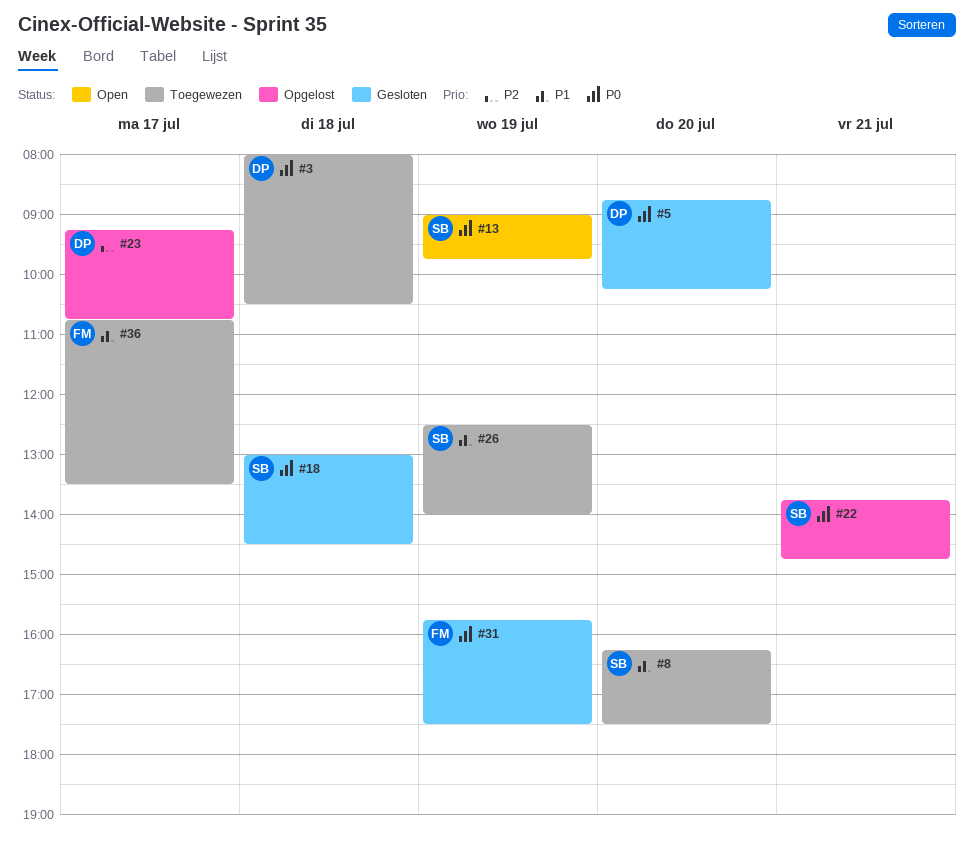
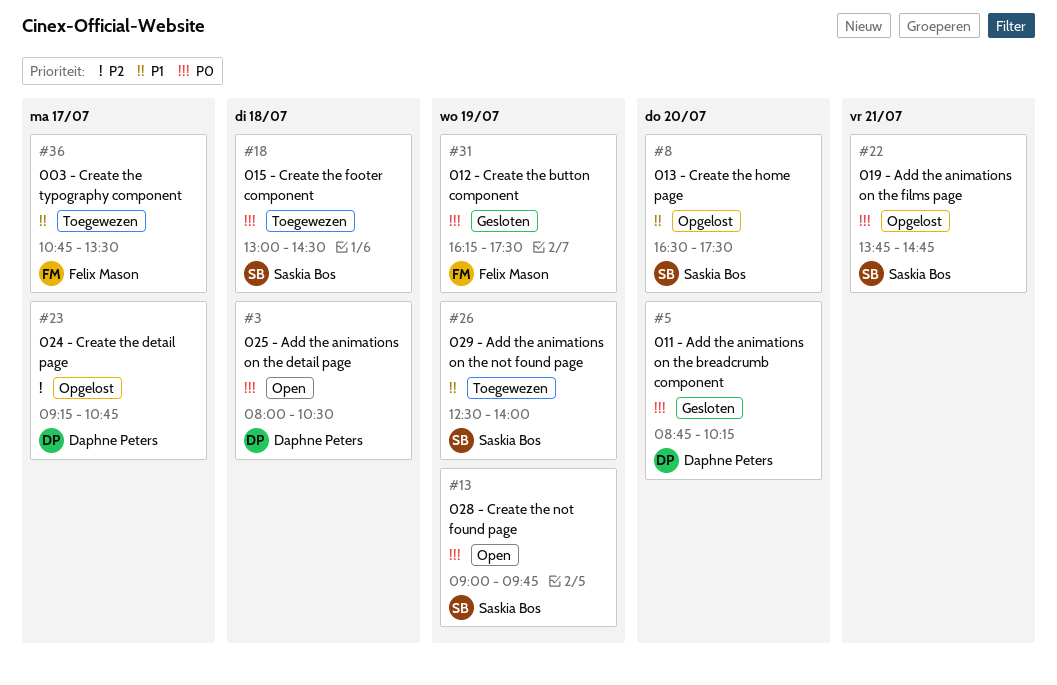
#3, status: Toegewezen -> Open
#8, status: Toegewezen -> Opgelost
#8, begins: 16:15 -> 16:30
#18, status: Gesloten -> Toegewezen
#31, begins: 15:45 -> 16:15

